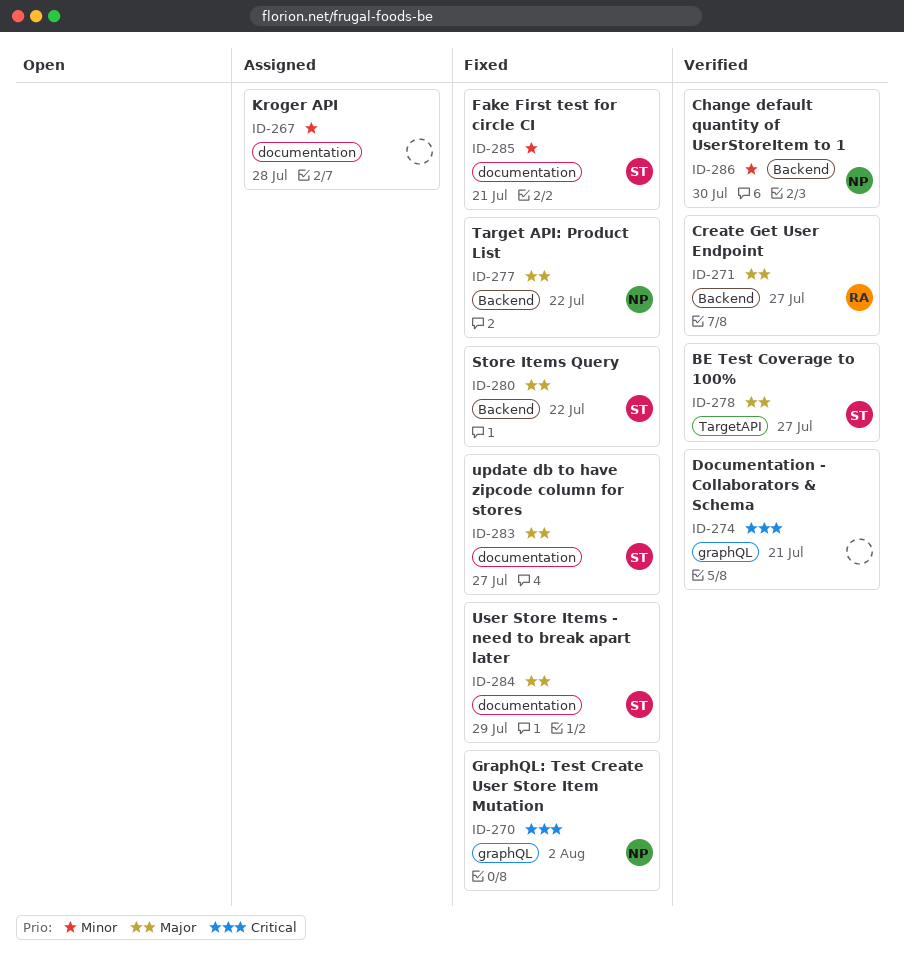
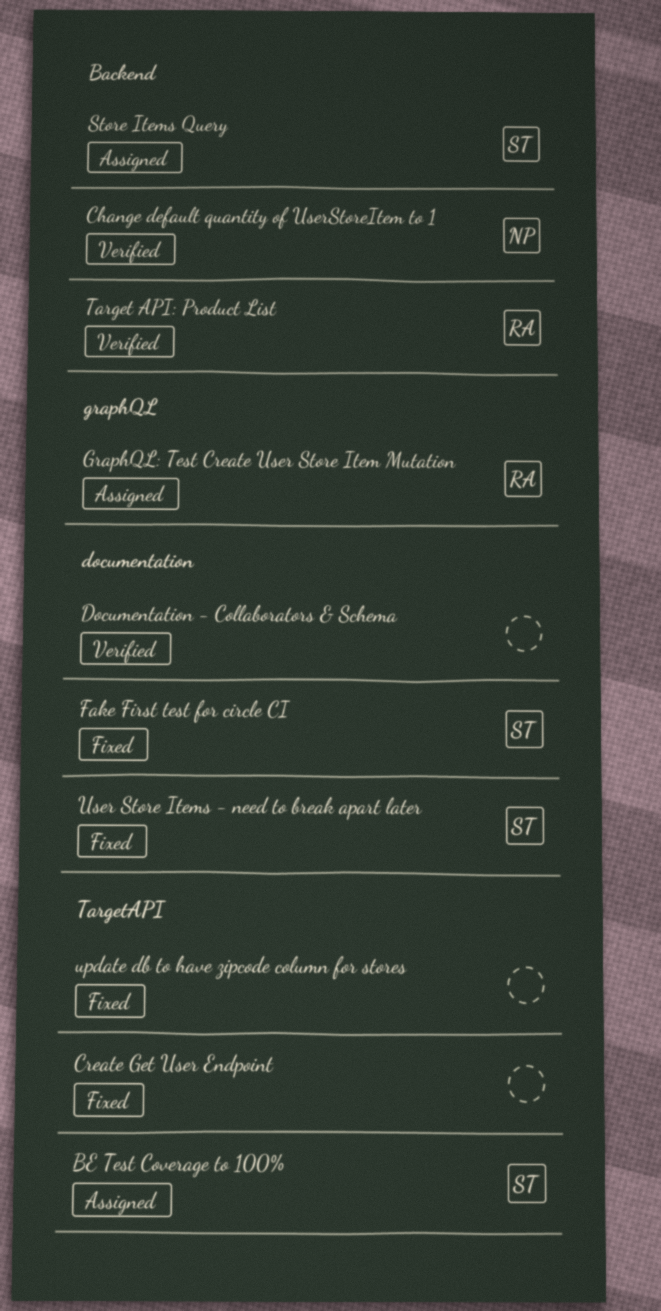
BE Test Coverage to 100%, status: Verified -> Assigned
Create Get User Endpoint, status: Verified -> Fixed
Create Get User Endpoint, owner: RA -> none
Create Get User Endpoint, label: Backend -> TargetAPI
Documentation - Collaborators & Schema, label: graphQL -> documentation
GraphQL: Test Create User Store Item Mutation, status: Fixed -> Assigned
GraphQL: Test Create User Store Item Mutation, owner: NP -> RA
Kroger API: present -> none
Store Items Query, status: Fixed -> Assigned
Target API: Product List, status: Fixed -> Verified
Target API: Product List, owner: NP -> RA
update db to have zipcode column for stores, owner: ST -> none
update db to have zipcode column for stores, label: documentation -> TargetAPI

